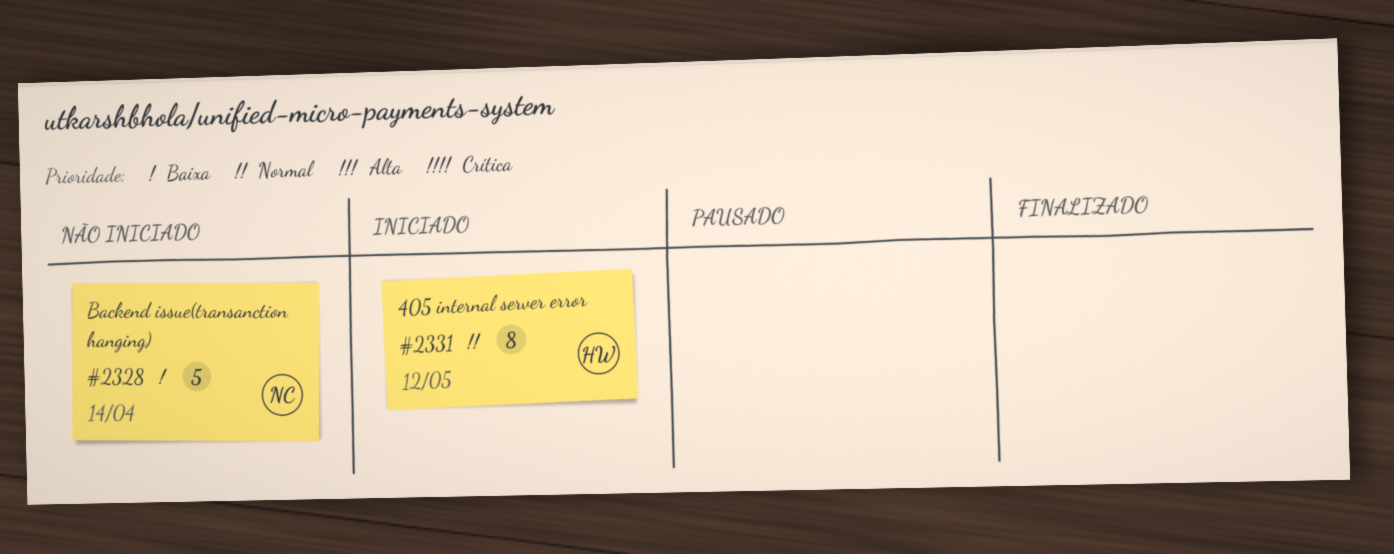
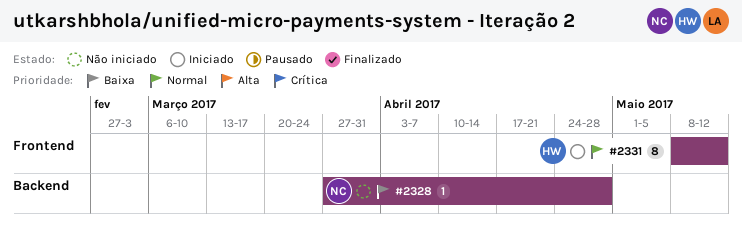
#2328, estimate: 5 -> 1
#2328, due: Apr 14 -> Apr 28

